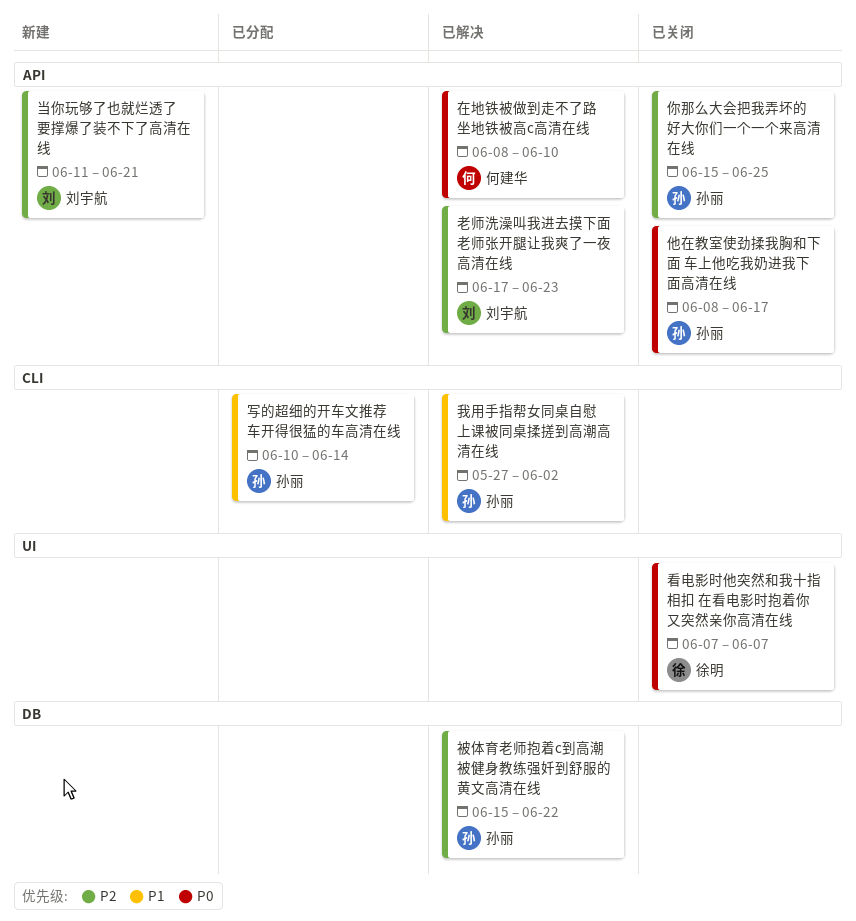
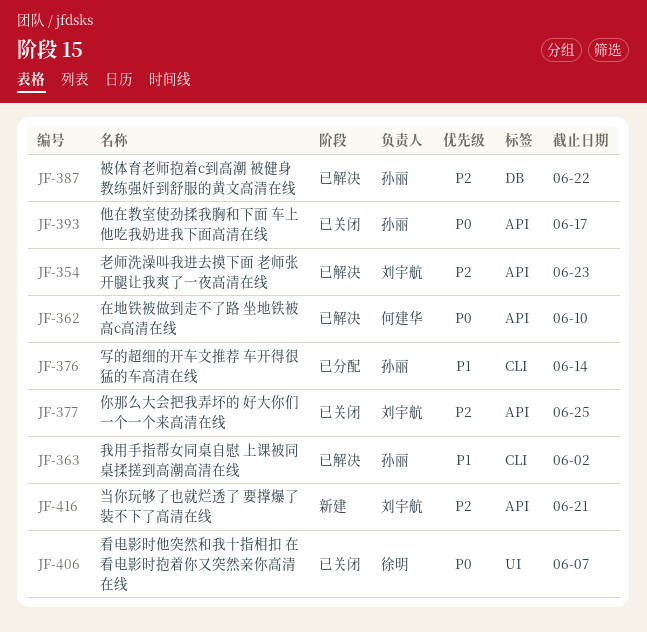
你那么大会把我弄坏的 好大你们一个一个来高清在线, owner: 孙丽 -> 刘宇航

